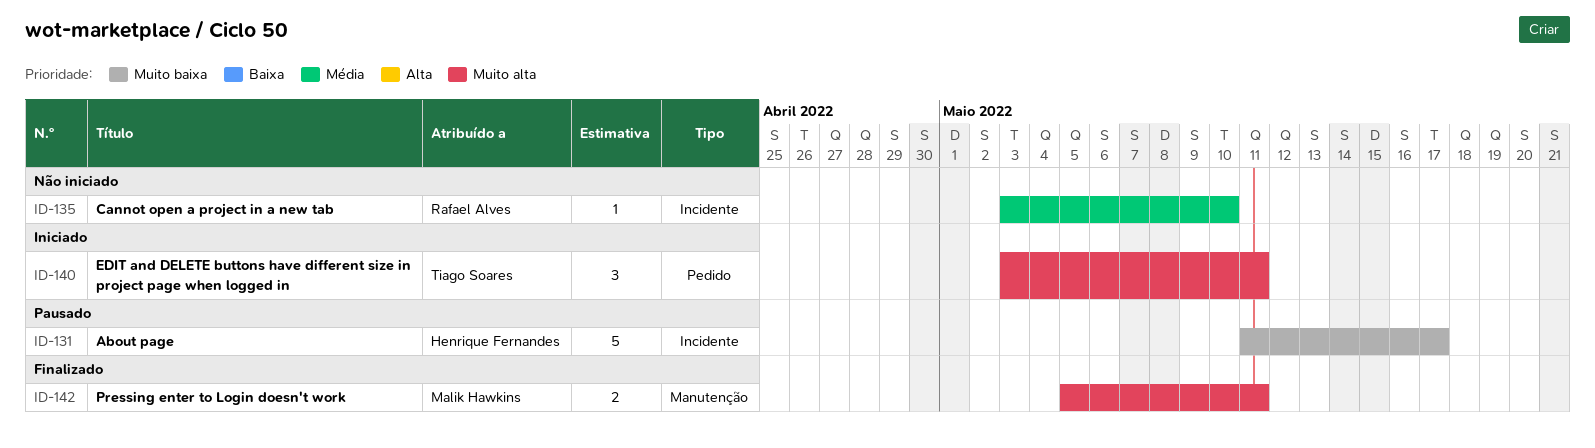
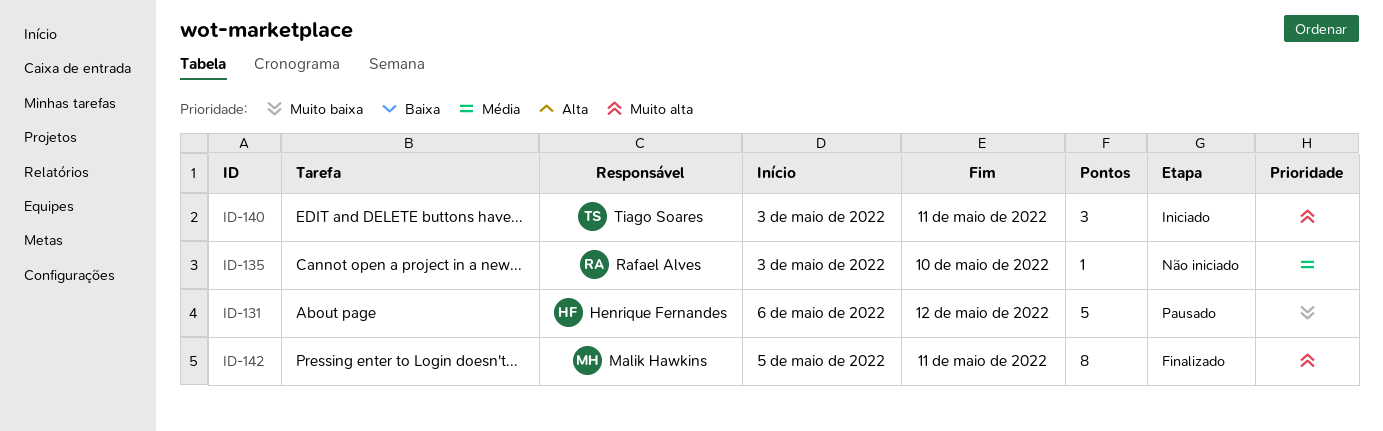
ID-131, start: May 11 -> May 6
ID-131, due: May 17 -> May 12
ID-142, estimate: 2 -> 8

